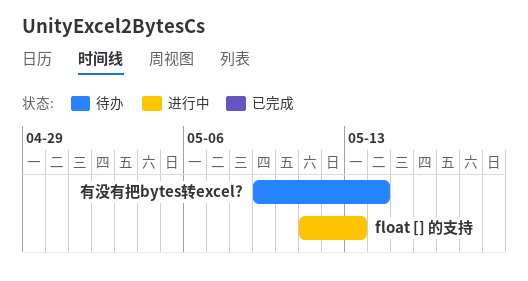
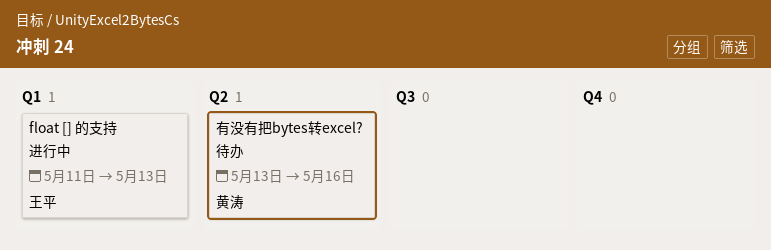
有没有把bytes转excel?, start: May 9 -> May 13
有没有把bytes转excel?, due: May 14 -> May 16

